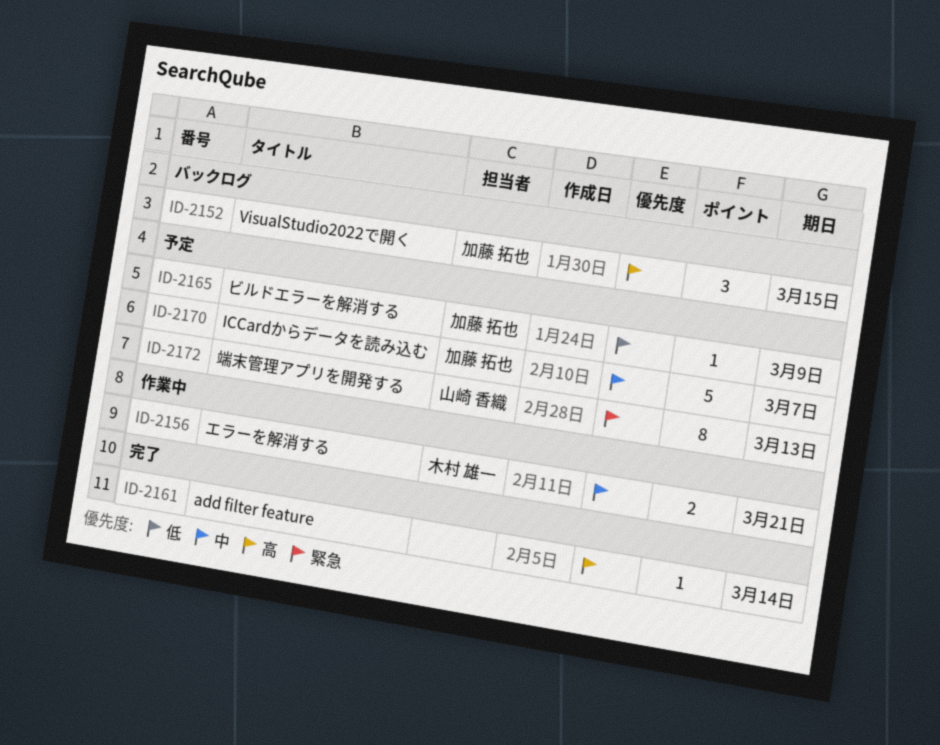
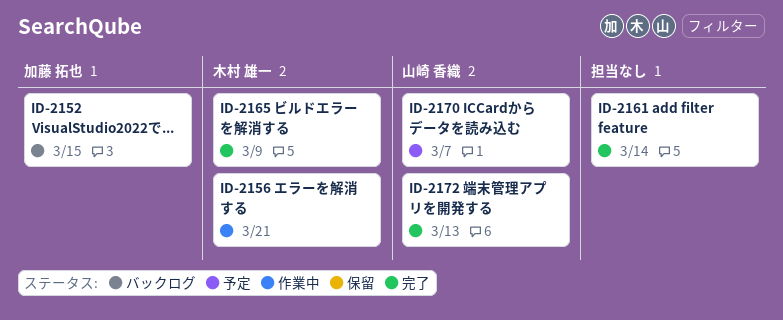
ID-2165, status: 予定 -> 完了
ID-2165, owner: 加藤 拓也 -> 木村 雄一
ID-2170, owner: 加藤 拓也 -> 山崎 香織
ID-2172, status: 予定 -> 完了

